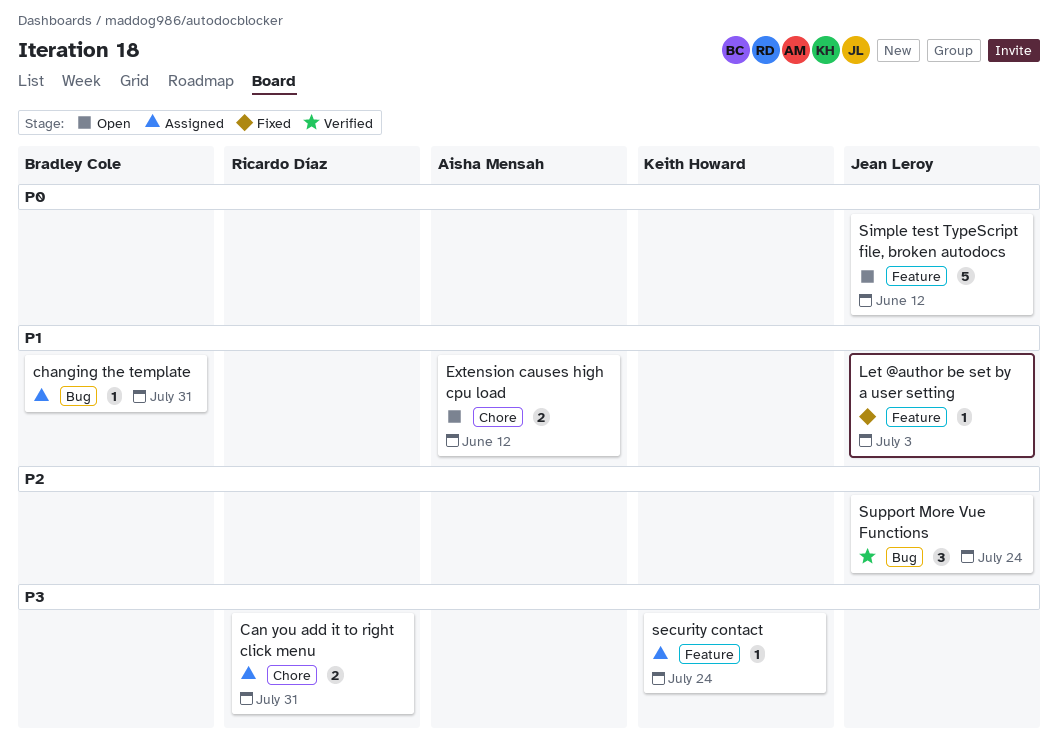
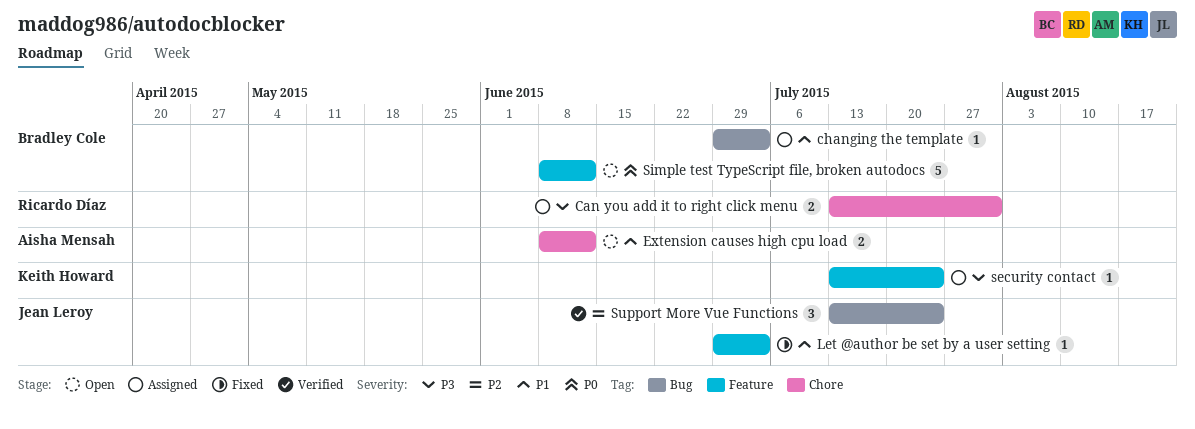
changing the template, due: Jul 31 -> Jul 3
Simple test TypeScript file, broken autodocs, owner: Jean Leroy -> Bradley Cole

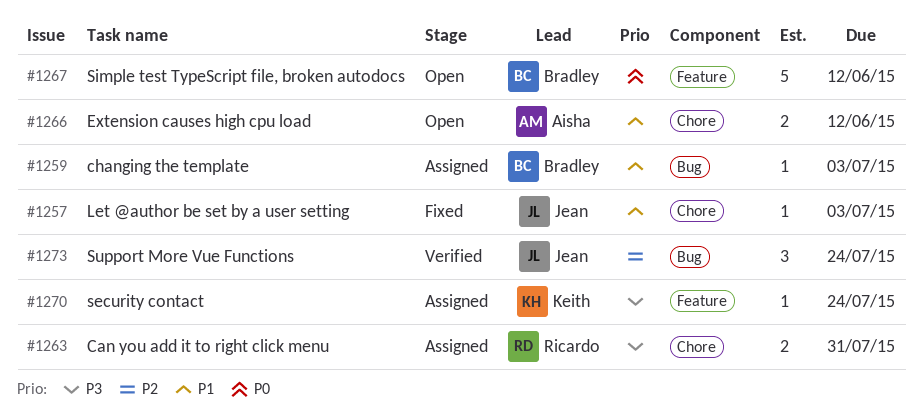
Let @author be set by a user setting, label: Feature -> Chore

